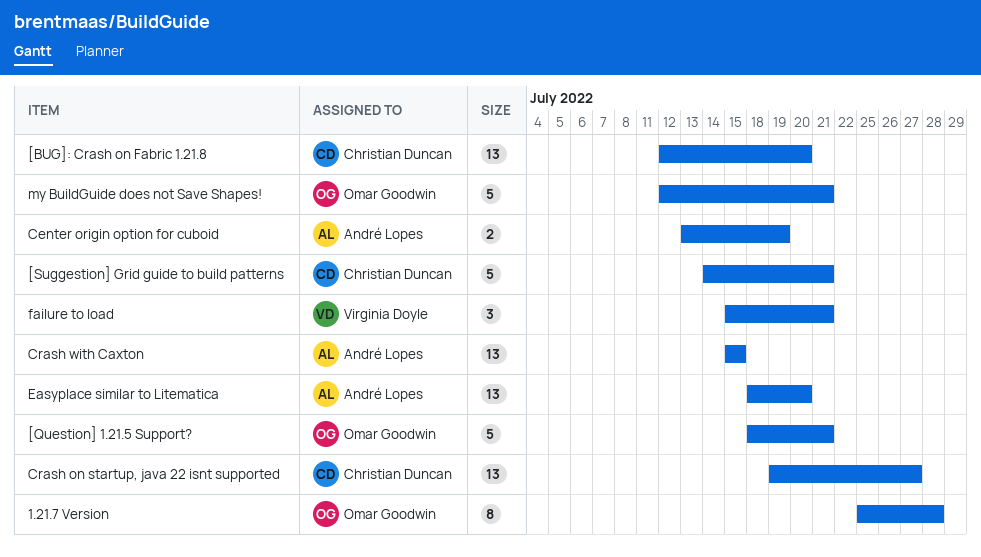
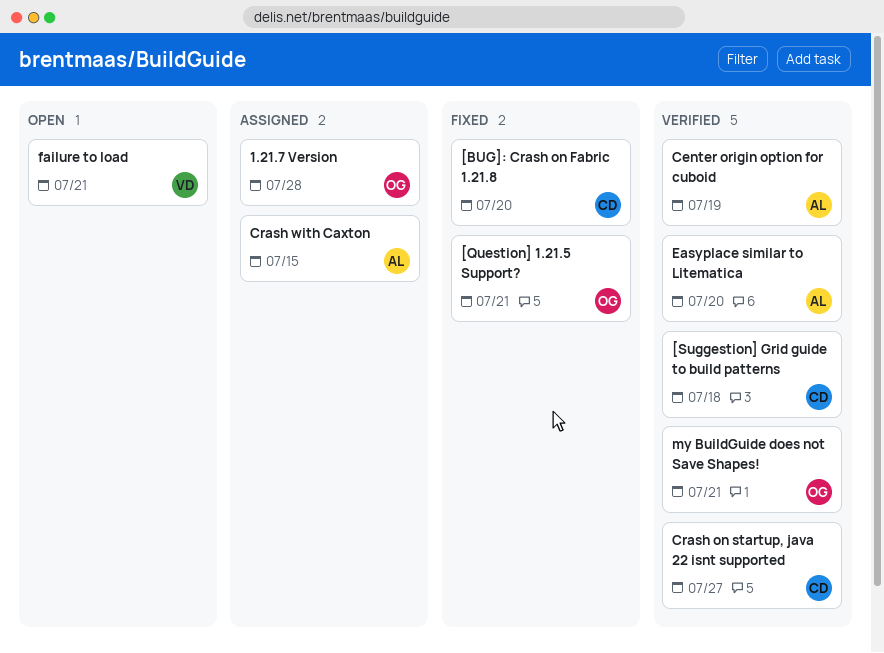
[Suggestion] Grid guide to build patterns, due: Jul 21 -> Jul 18

